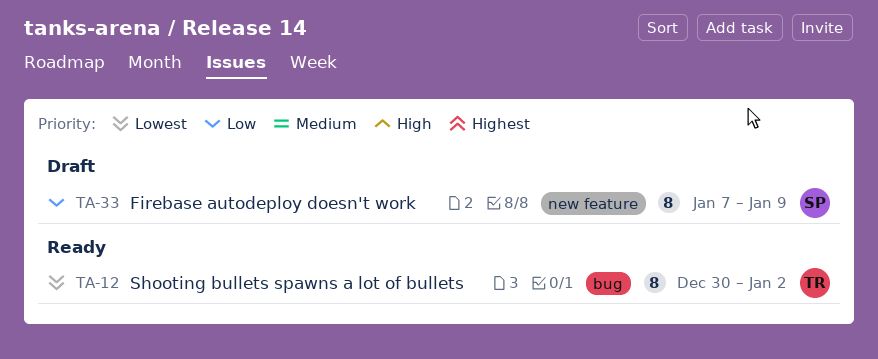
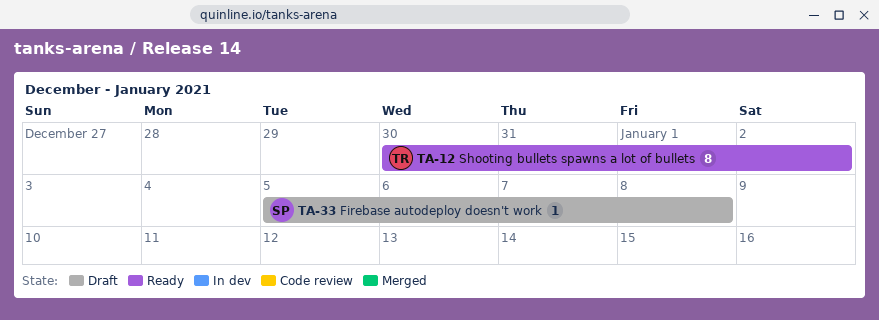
TA-33, estimate: 8 -> 1
TA-33, start: Jan 7 -> Jan 5
TA-33, due: Jan 9 -> Jan 8

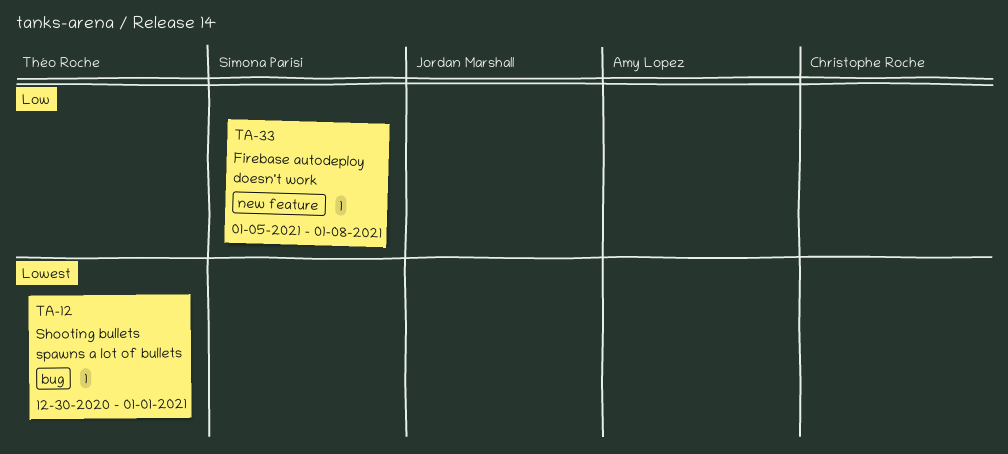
TA-12, estimate: 8 -> 1
TA-12, due: Jan 2 -> Jan 1

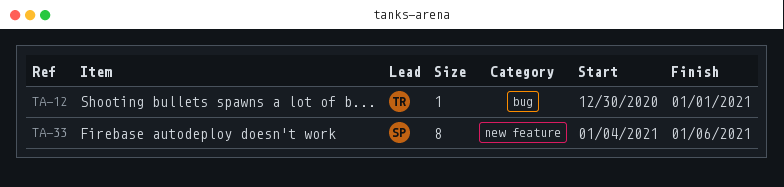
TA-33, estimate: 1 -> 8
TA-33, start: Jan 5 -> Jan 4
TA-33, due: Jan 8 -> Jan 6

